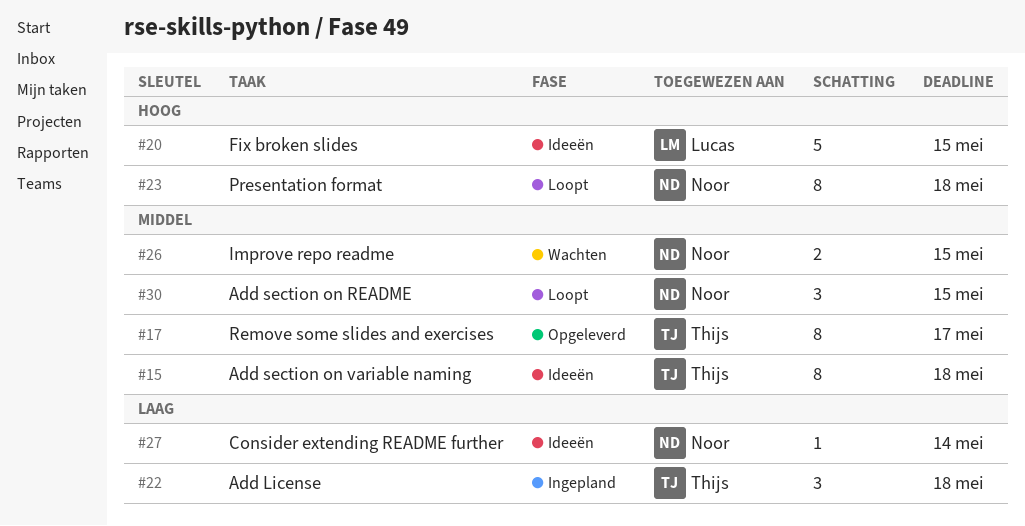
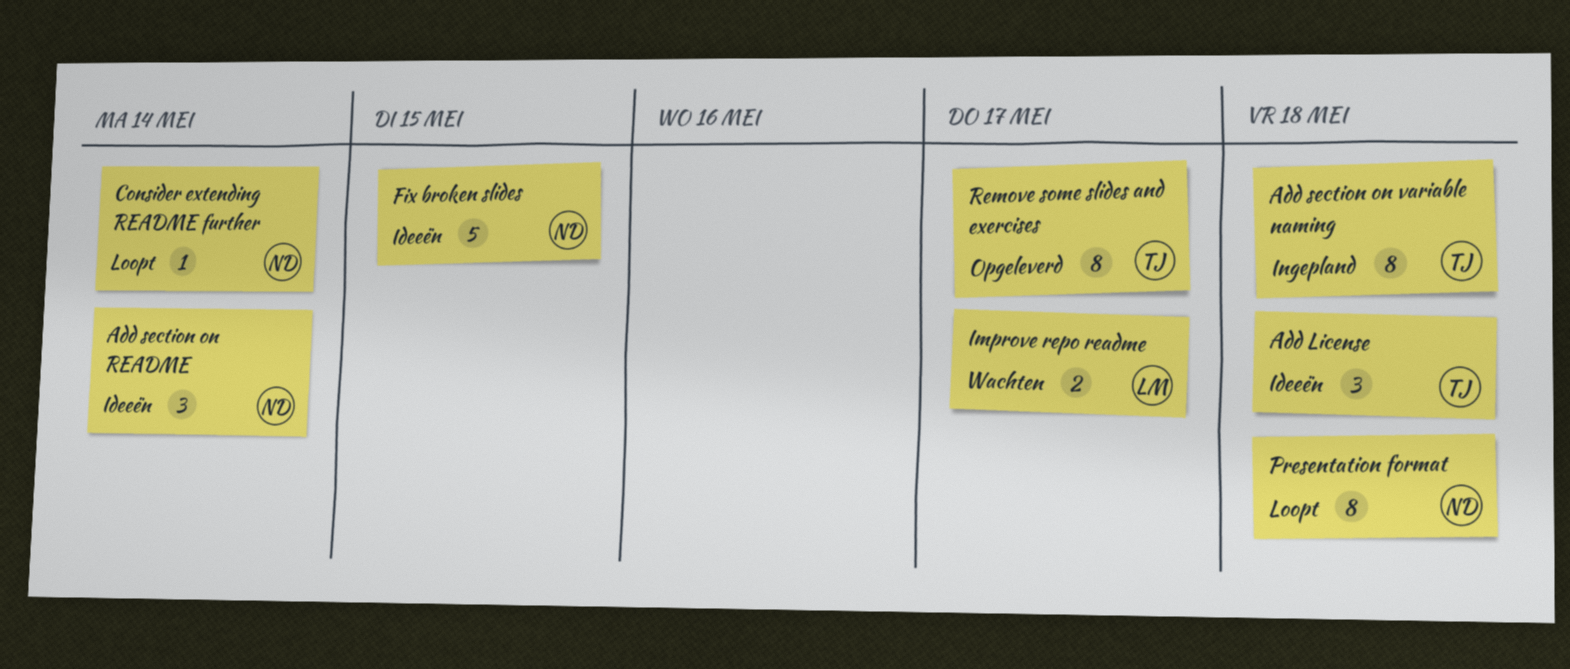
Add License, status: Ingepland -> Ideeën
Add section on README, status: Loopt -> Ideeën
Add section on README, due: May 15 -> May 14
Add section on variable naming, status: Ideeën -> Ingepland
Consider extending README further, status: Ideeën -> Loopt
Fix broken slides, owner: Lucas -> Noor
Improve repo readme, owner: Noor -> Lucas
Improve repo readme, due: May 15 -> May 17

